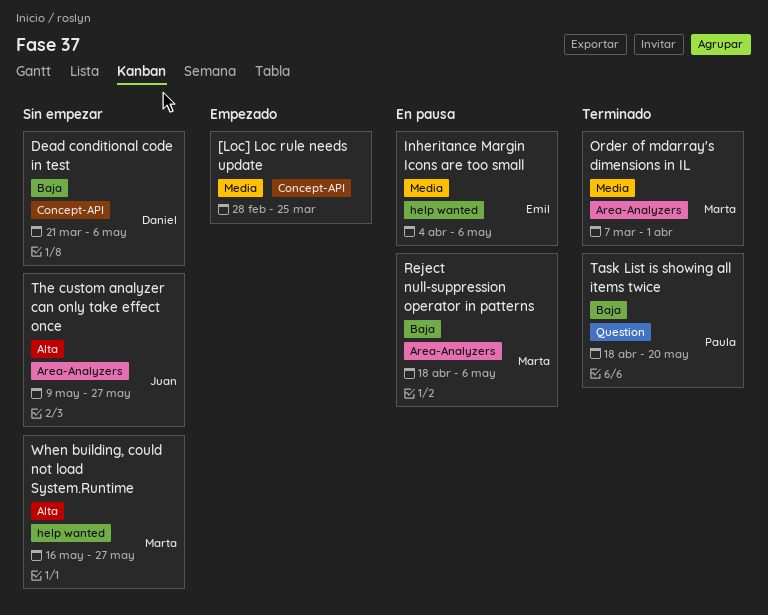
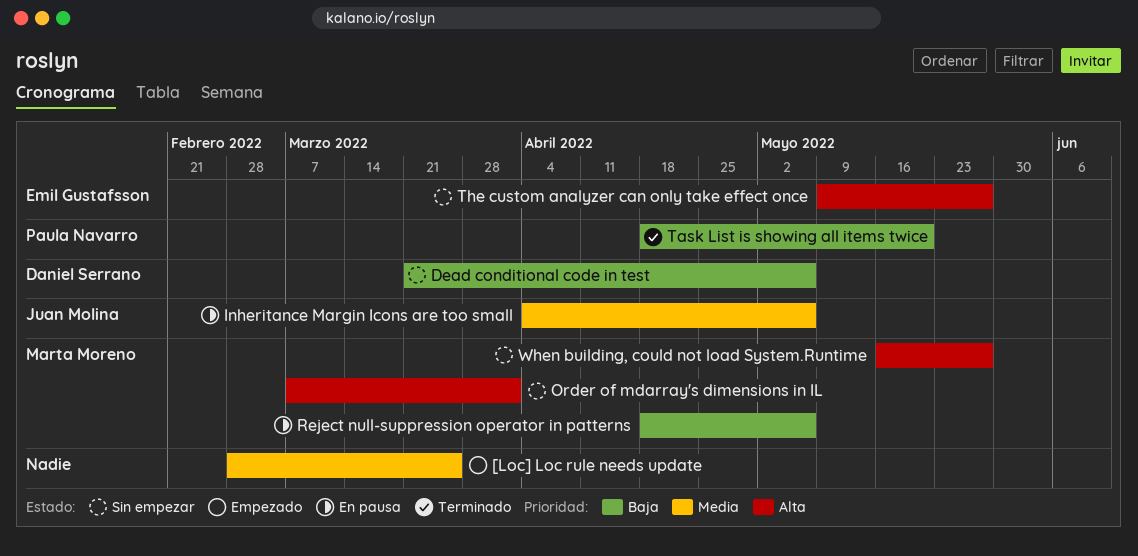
Inheritance Margin Icons are too small, owner: Emil Gustafsson -> Juan Molina
Order of mdarray's dimensions in IL, status: Terminado -> Sin empezar
Order of mdarray's dimensions in IL, priority: Media -> Alta
The custom analyzer can only take effect once, owner: Juan Molina -> Emil Gustafsson

